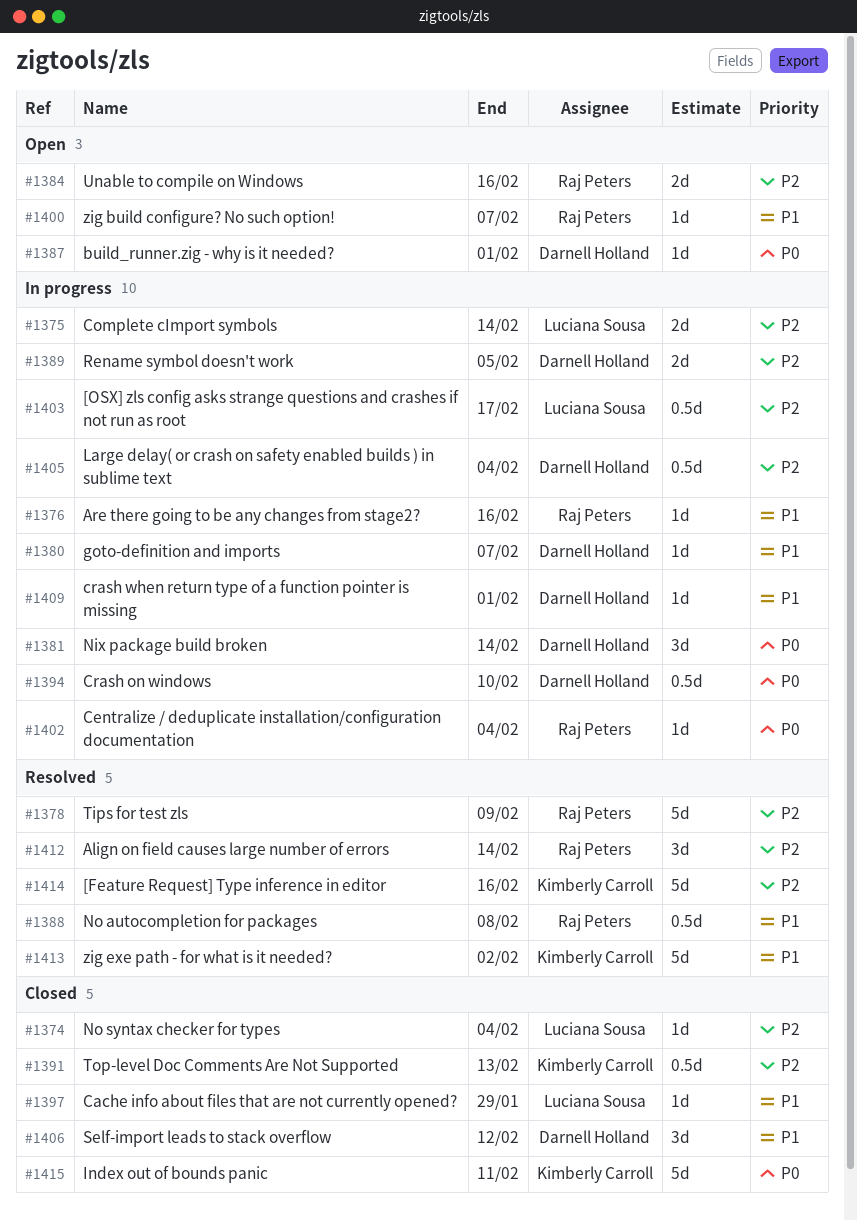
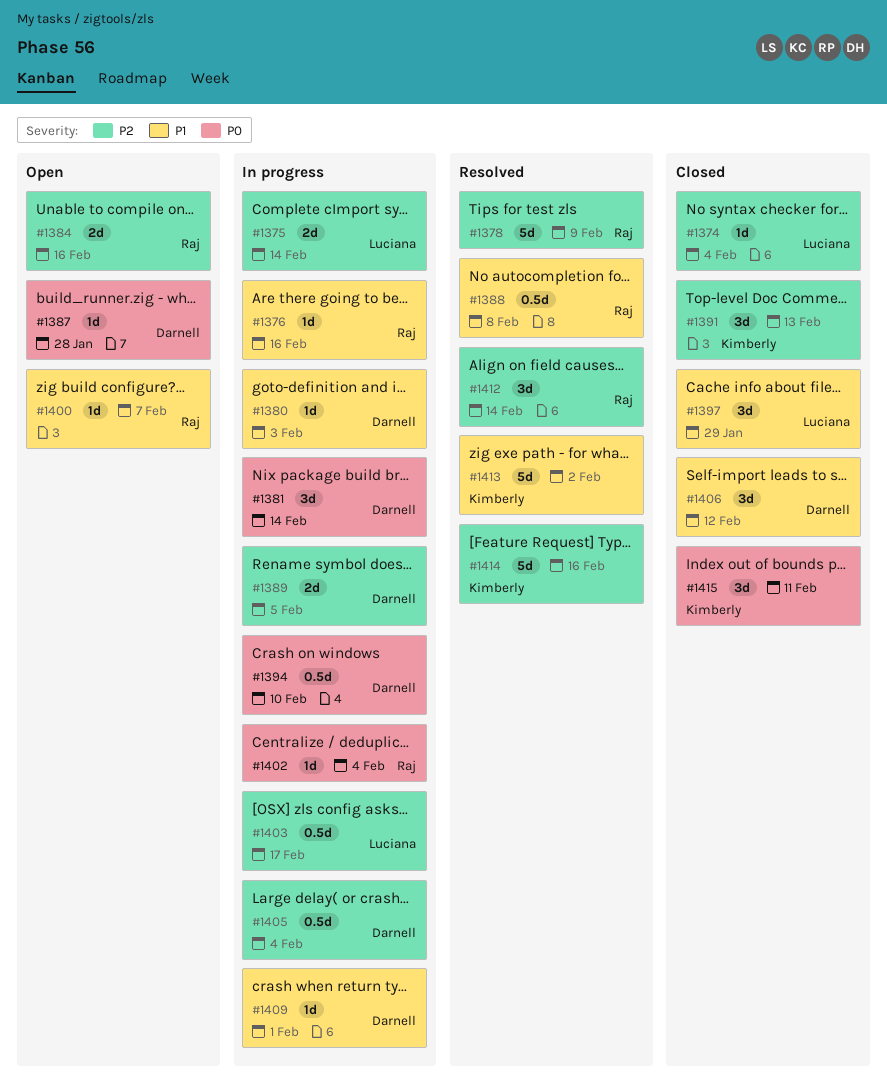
#1380, due: Feb 7 -> Feb 3
#1387, due: Feb 1 -> Jan 28
#1391, estimate: 0.5d -> 3d
#1397, estimate: 1d -> 3d
#1415, estimate: 5d -> 3d

